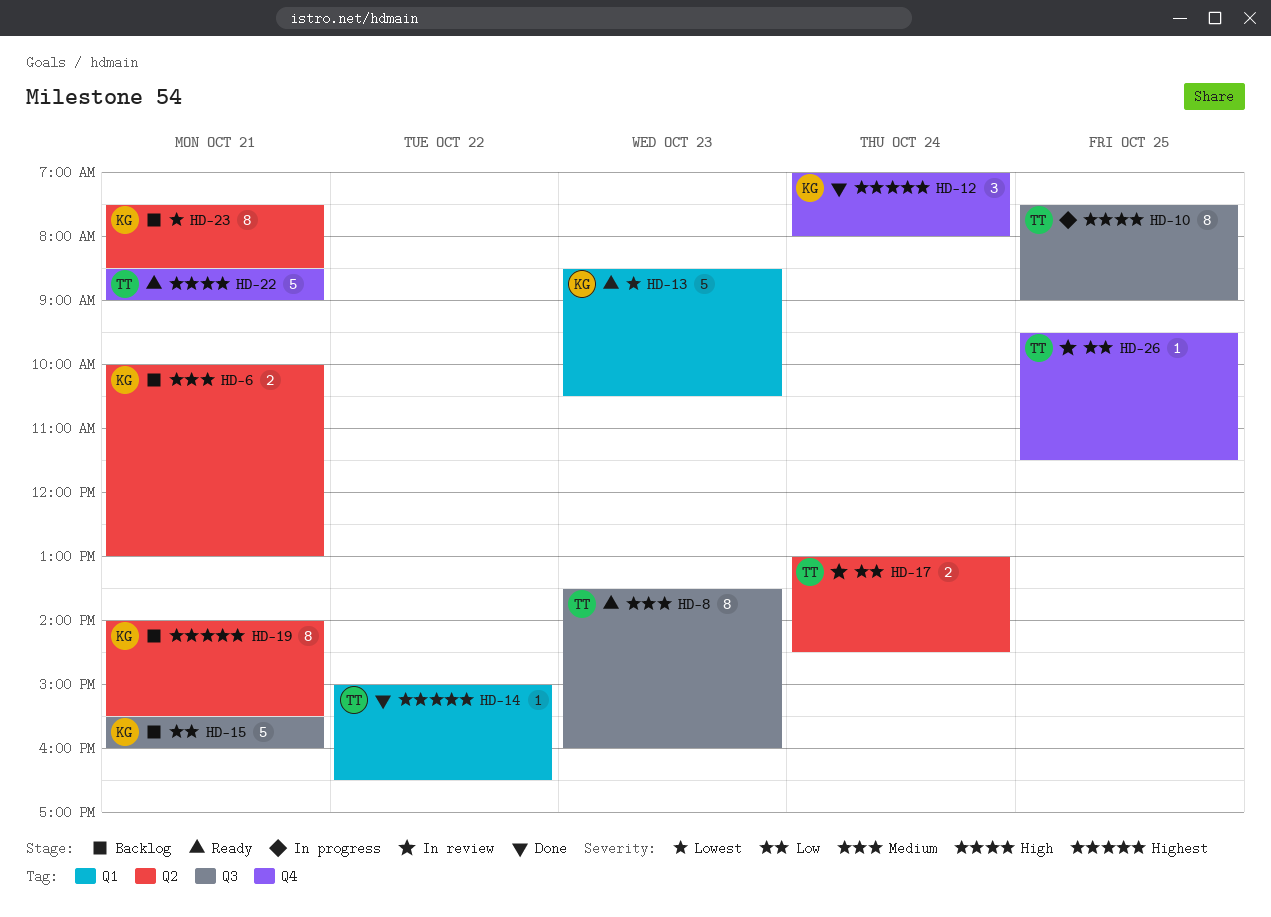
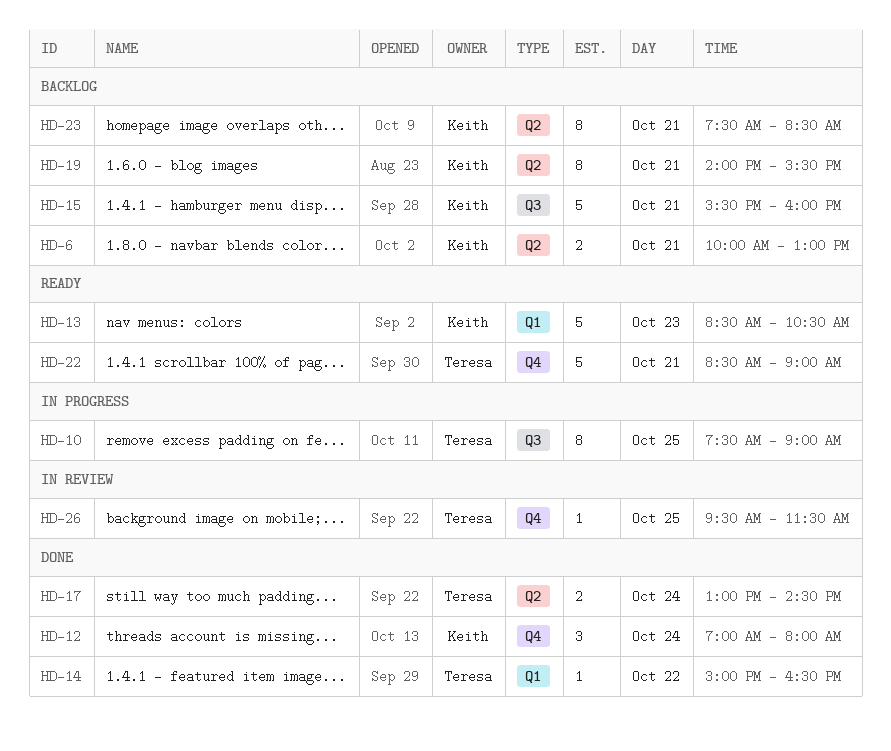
HD-8: present -> none
HD-17, status: In review -> Done

